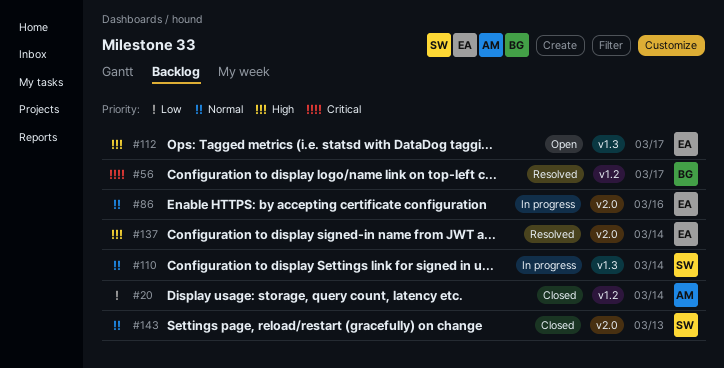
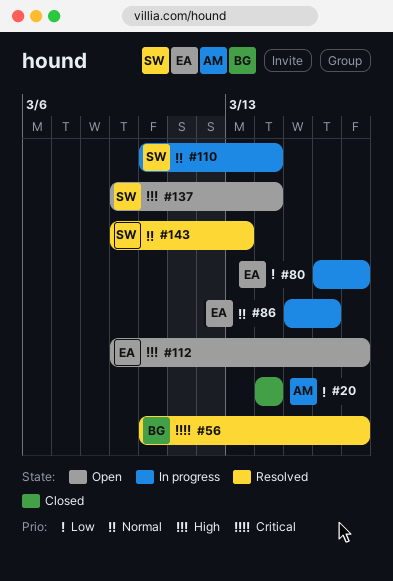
#80: none -> present
#137, status: Resolved -> Open
#137, owner: EA -> SW
#143, status: Closed -> Resolved

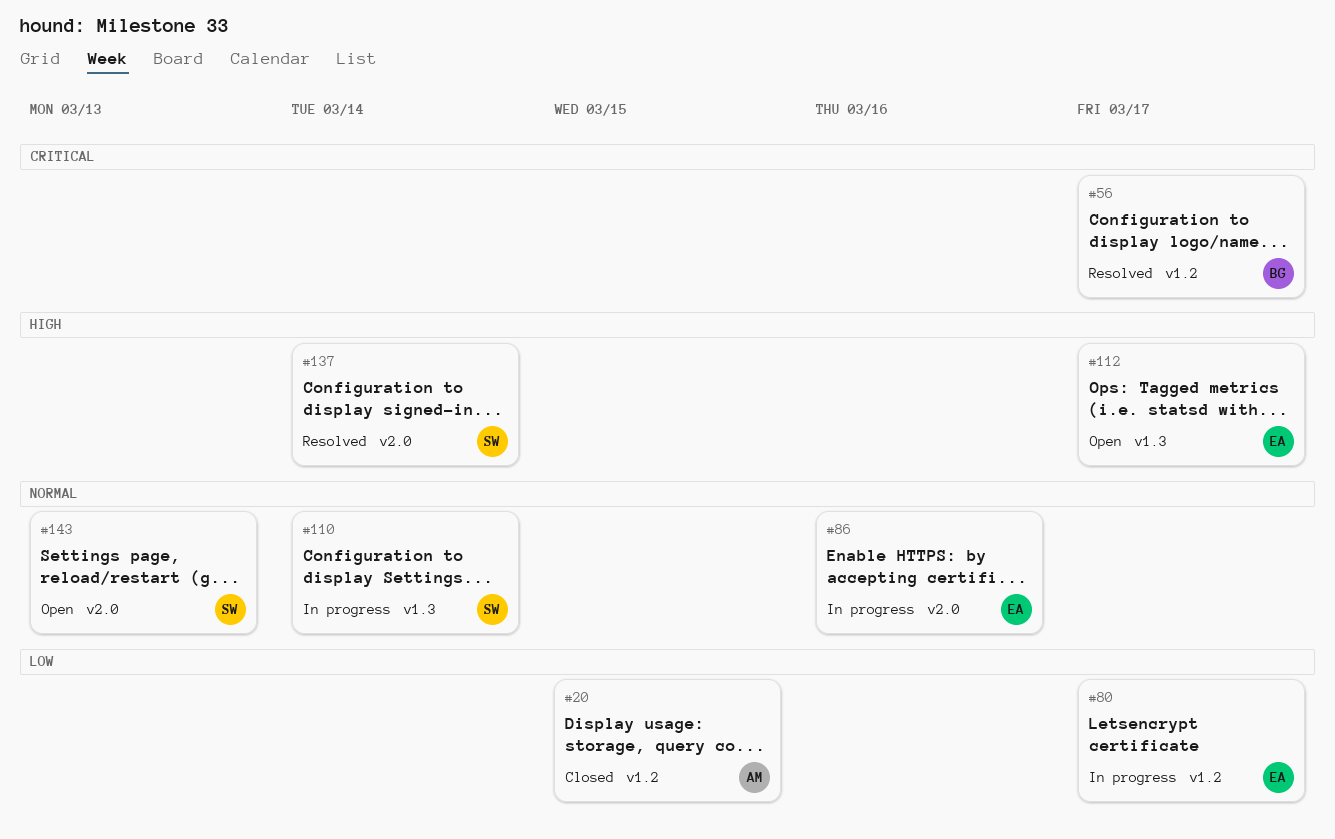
#20, due: Mar 14 -> Mar 15
#137, status: Open -> Resolved
#143, status: Resolved -> Open

